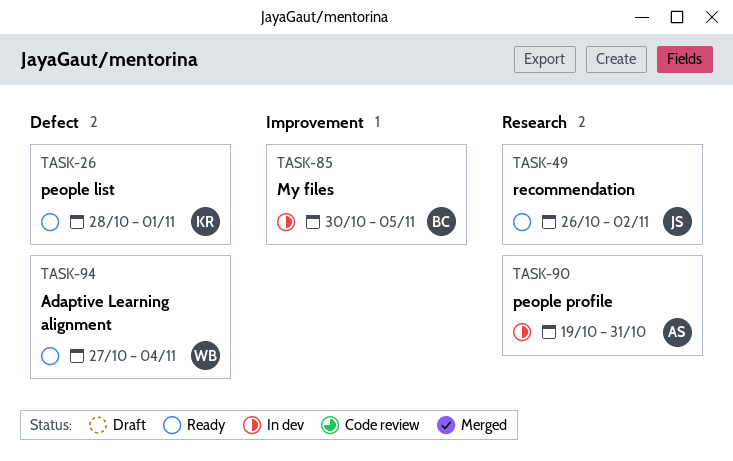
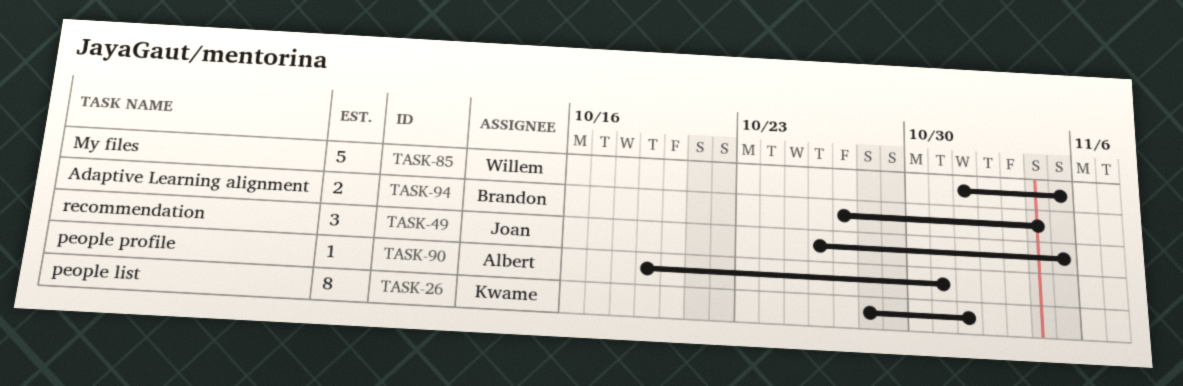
TASK-49, due: Nov 2 -> Nov 5
TASK-85, owner: Brandon -> Willem
TASK-85, start: Oct 30 -> Nov 1
TASK-94, owner: Willem -> Brandon

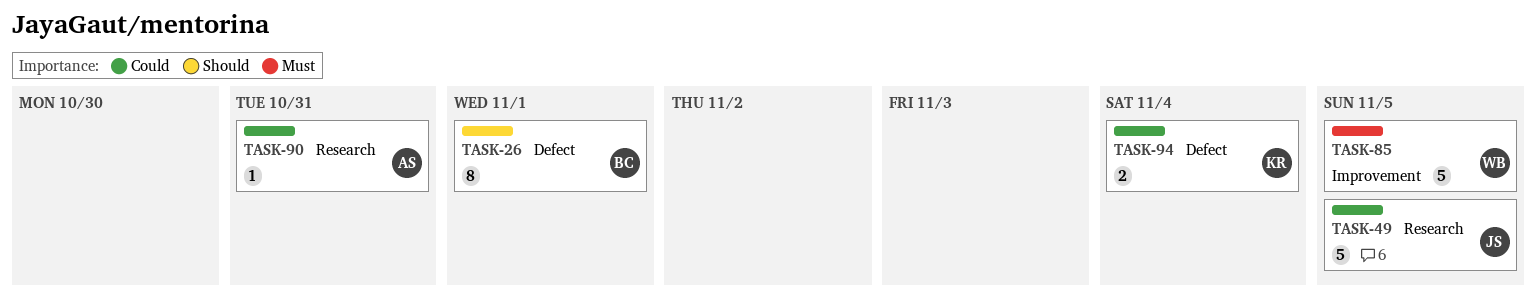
TASK-26, owner: Kwame -> Brandon
TASK-49, estimate: 3 -> 5
TASK-94, owner: Brandon -> Kwame

